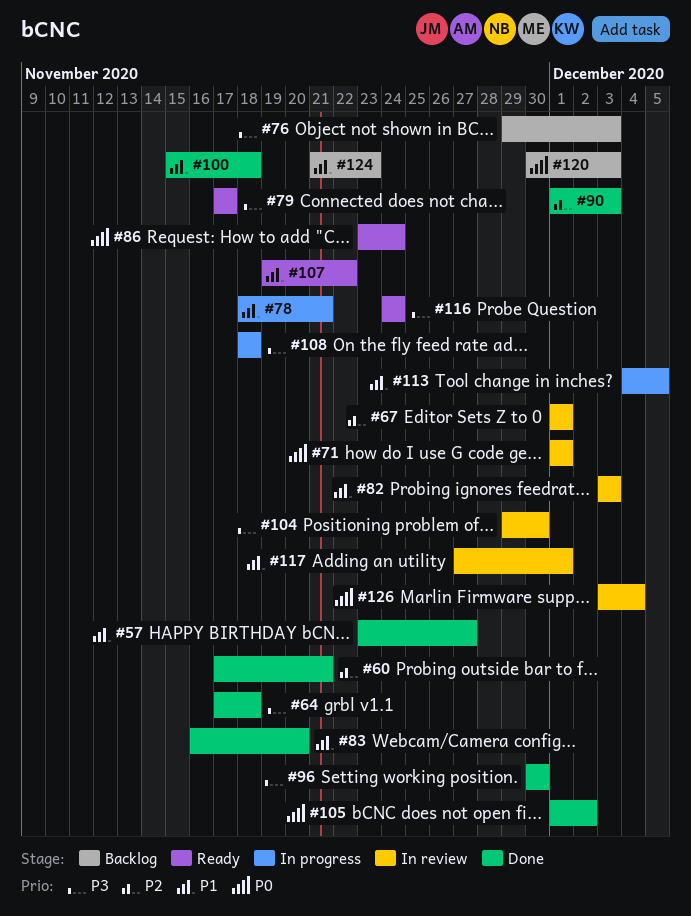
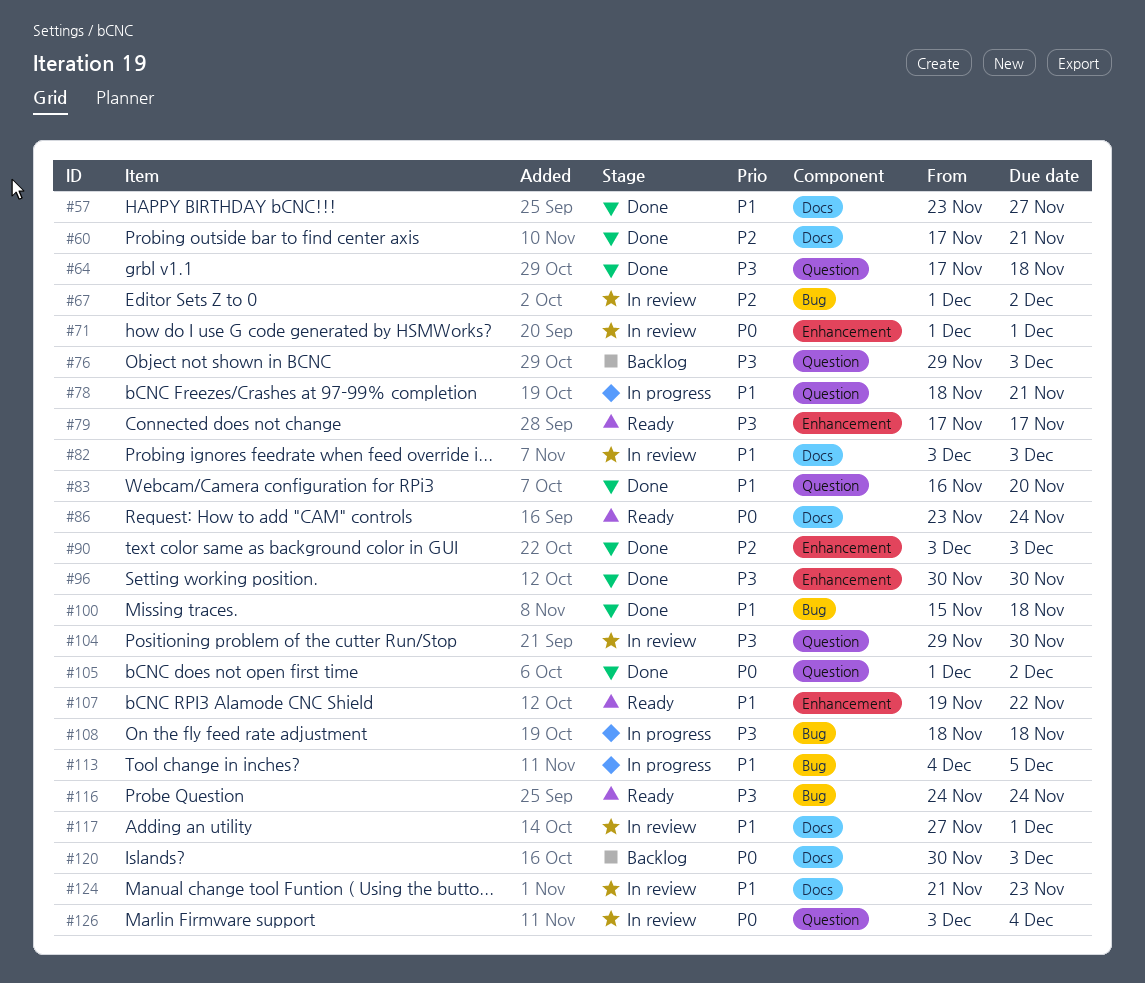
#67, due: Dec 1 -> Dec 2
#90, start: Dec 1 -> Dec 3
#124, status: Backlog -> In review

